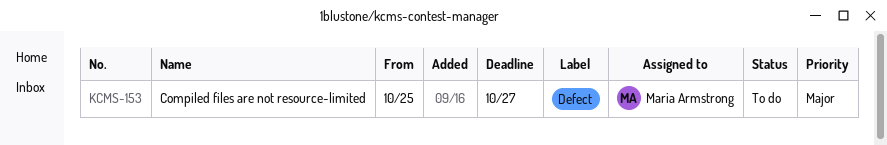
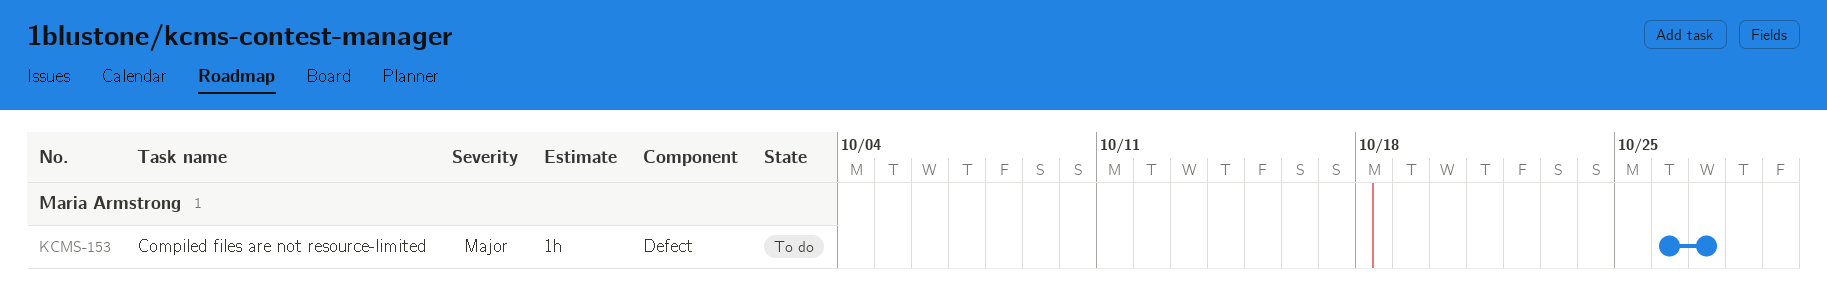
KCMS-153, start: Oct 25 -> Oct 26

